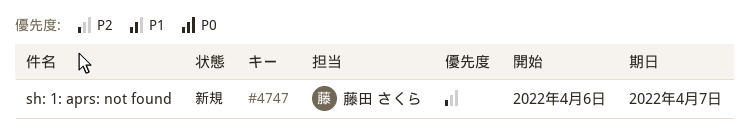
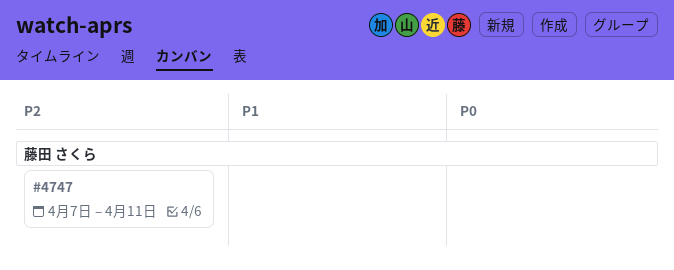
#4747, start: Apr 6 -> Apr 7
#4747, due: Apr 7 -> Apr 11

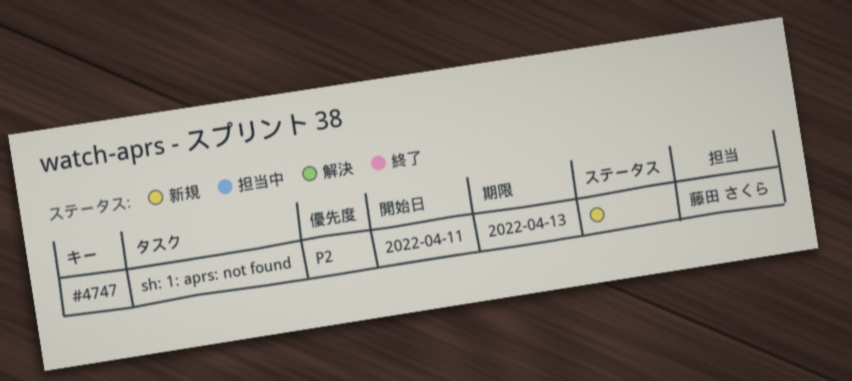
#4747, start: Apr 7 -> Apr 11
#4747, due: Apr 11 -> Apr 13

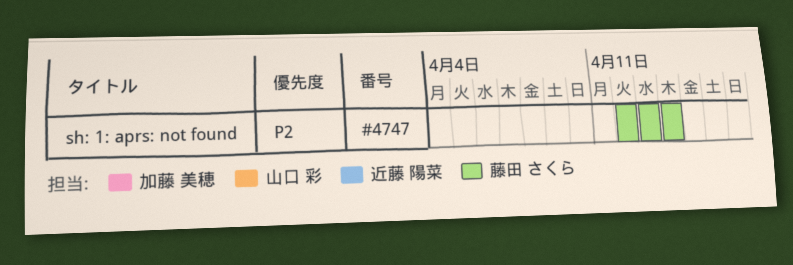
#4747, start: Apr 11 -> Apr 12
#4747, due: Apr 13 -> Apr 14

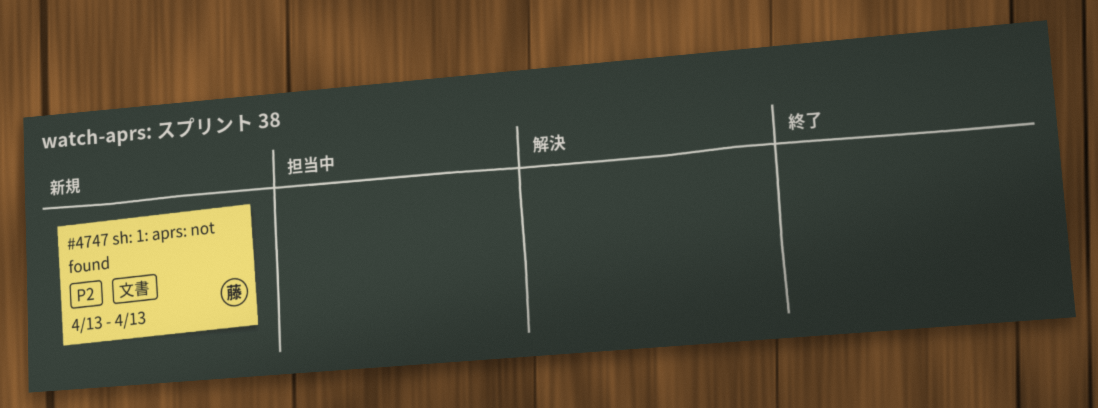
#4747, start: Apr 12 -> Apr 13
#4747, due: Apr 14 -> Apr 13

